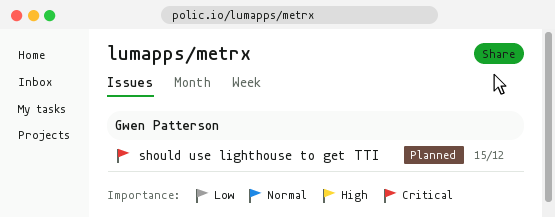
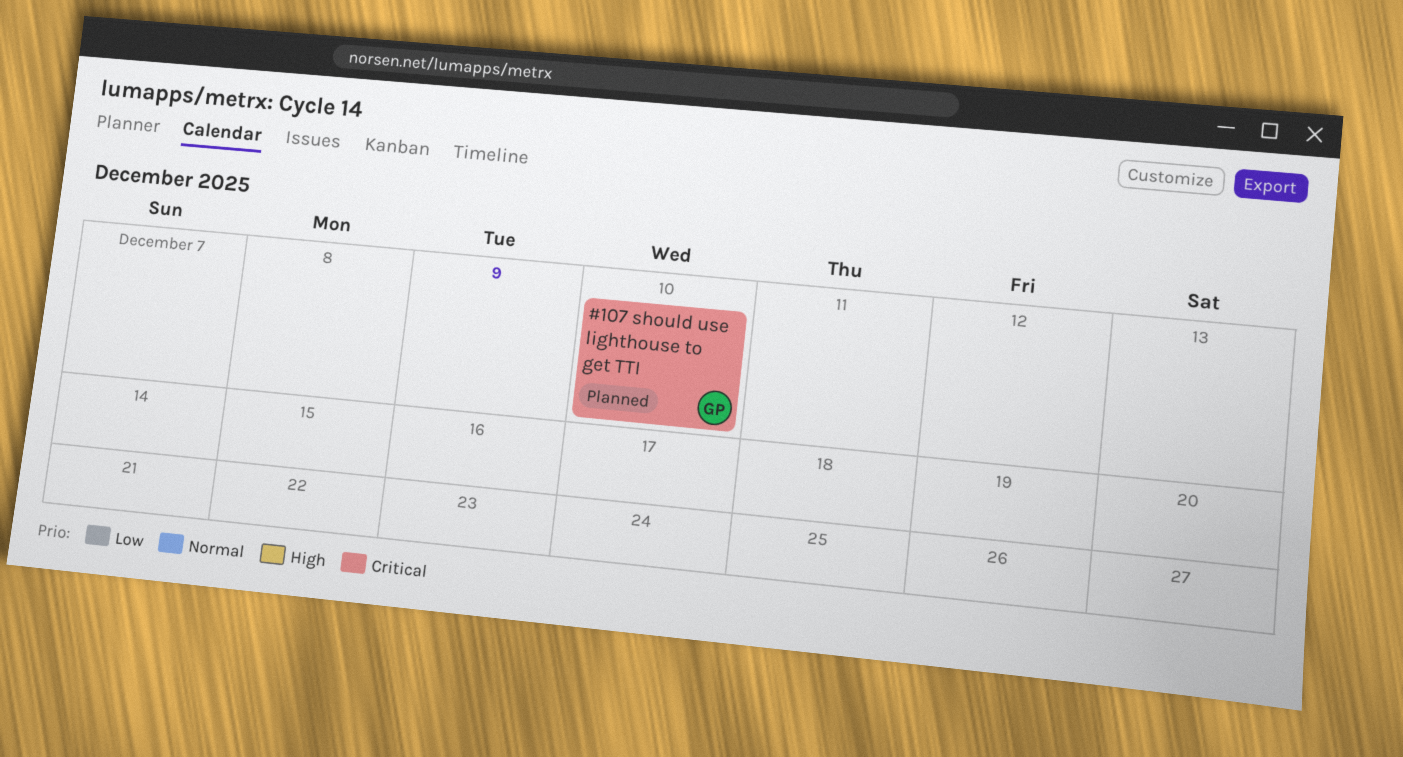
should use lighthouse to get TTI, due: Dec 15 -> Dec 10

